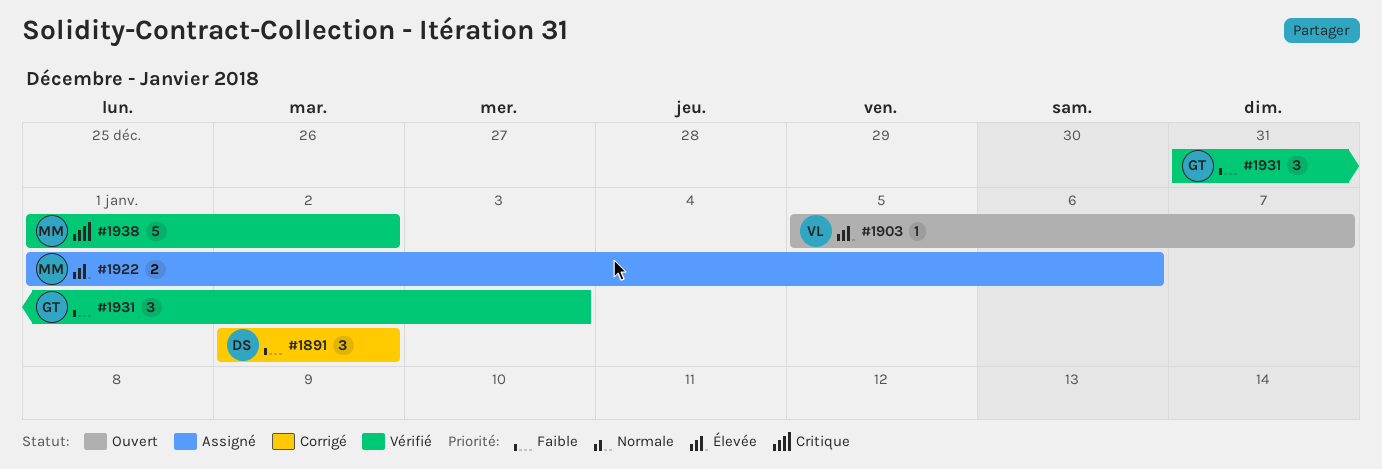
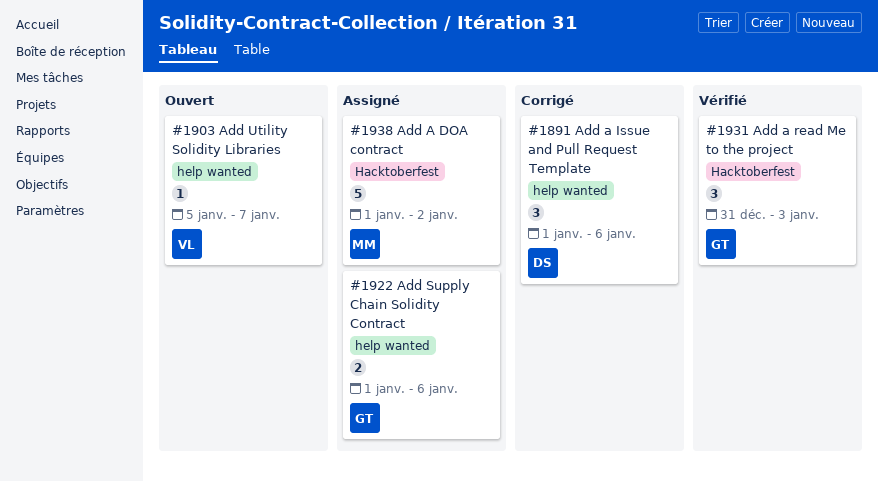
#1891, start: Jan 2 -> Jan 1
#1891, due: Jan 2 -> Jan 6
#1922, owner: MM -> GT
#1938, status: Vérifié -> Assigné

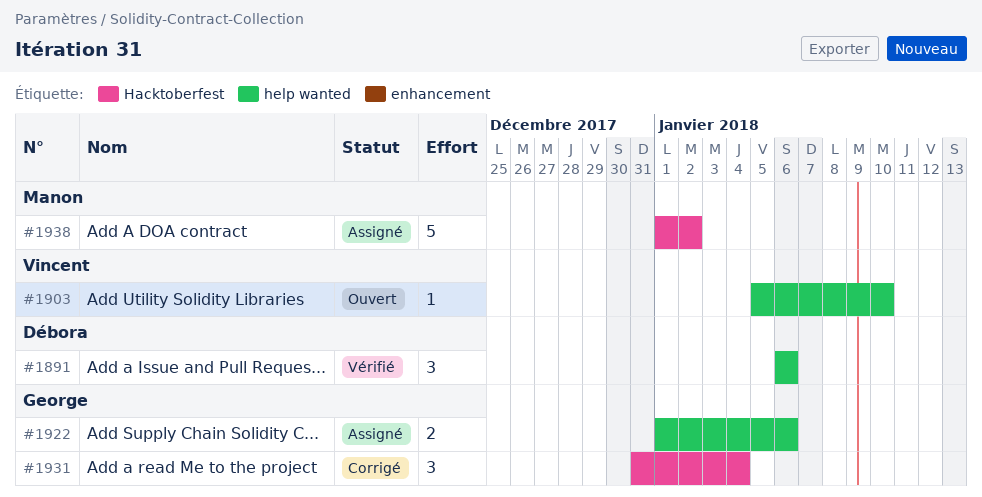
#1891, status: Corrigé -> Vérifié
#1891, start: Jan 1 -> Jan 6
#1903, due: Jan 7 -> Jan 10
#1931, status: Vérifié -> Corrigé
#1931, due: Jan 3 -> Jan 4

